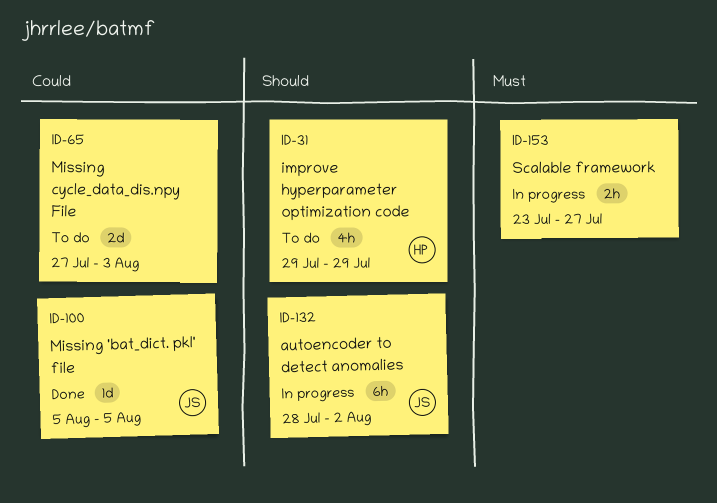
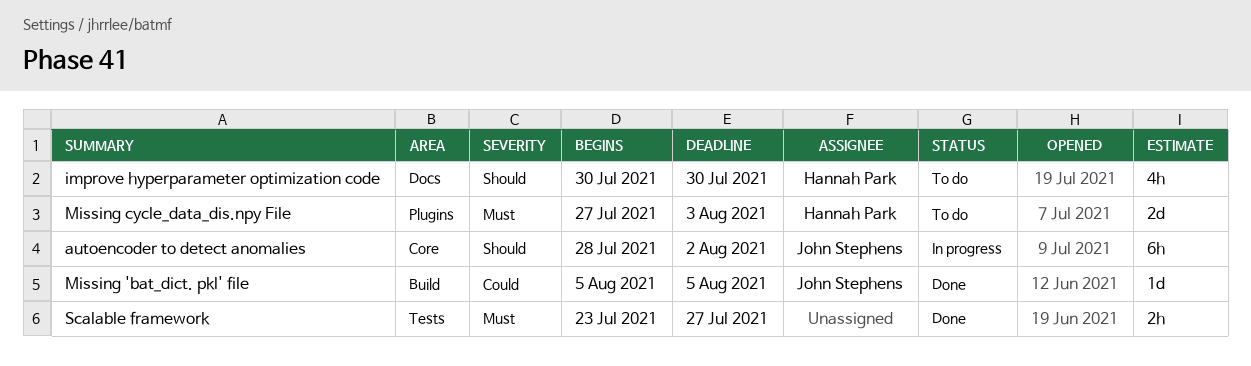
improve hyperparameter optimization code, start: Jul 29 -> Jul 30
improve hyperparameter optimization code, due: Jul 29 -> Jul 30
Missing cycle_data_dis.npy File, owner: none -> Hannah Park
Missing cycle_data_dis.npy File, priority: Could -> Must
Scalable framework, status: In progress -> Done

